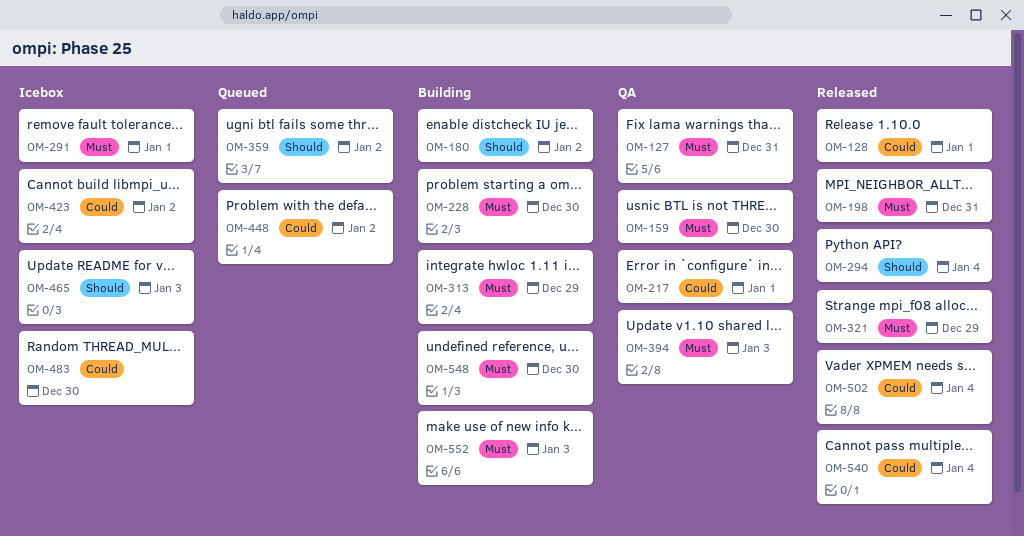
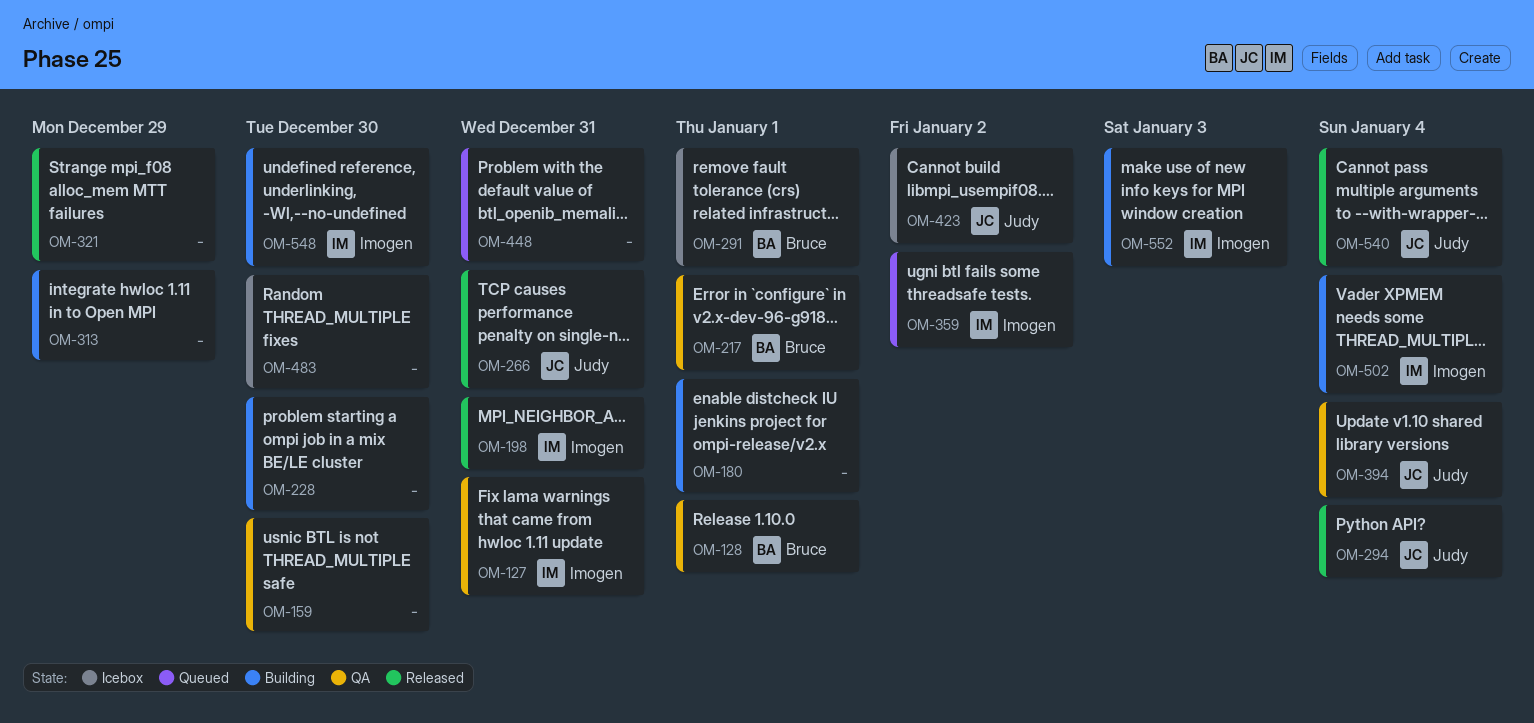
OM-128, status: Released -> QA
OM-180, due: Jan 2 -> Jan 1
OM-266: none -> present
OM-394, due: Jan 3 -> Jan 4
OM-448, due: Jan 2 -> Dec 31
OM-465: present -> none
OM-502, status: Released -> Building

